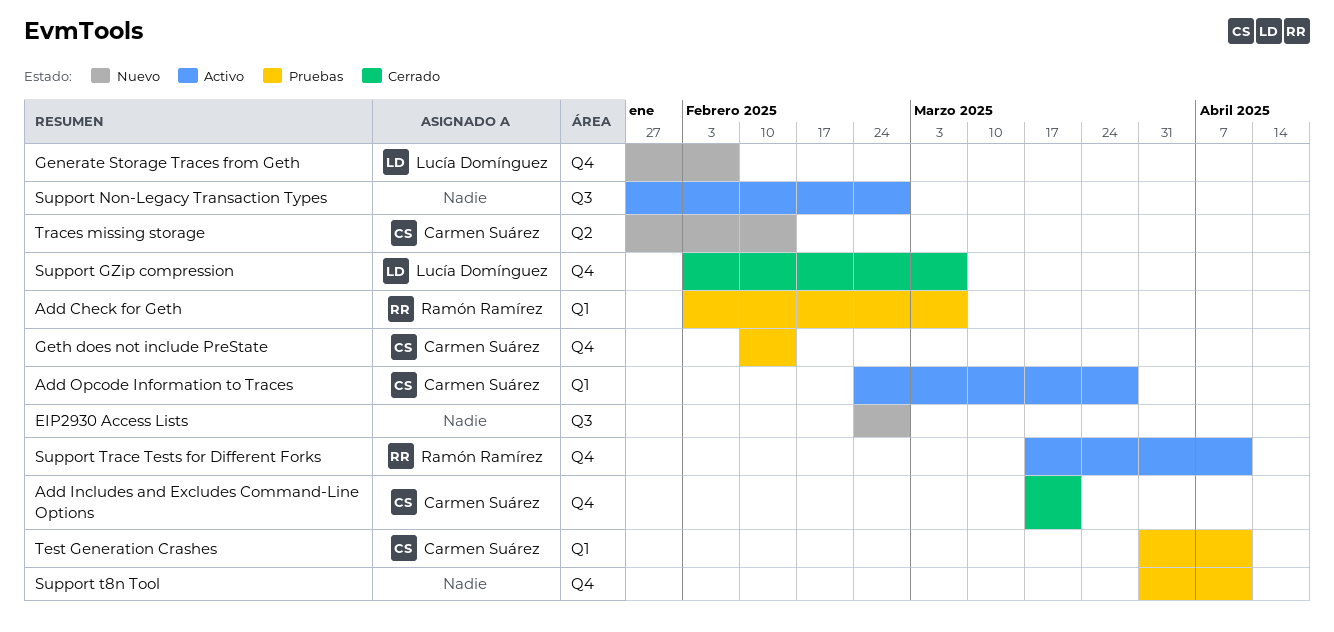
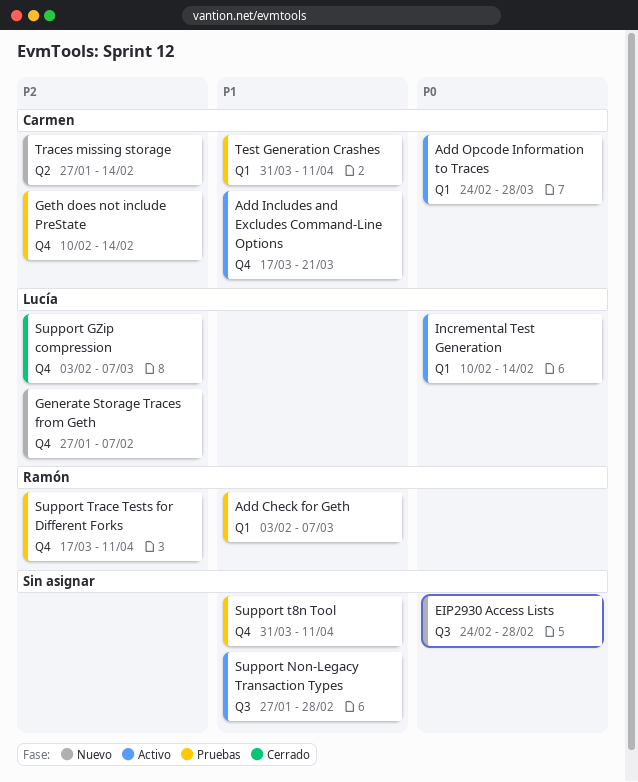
Add Includes and Excludes Command-Line Options, status: Cerrado -> Activo
Incremental Test Generation: none -> present
Support Trace Tests for Different Forks, status: Activo -> Pruebas

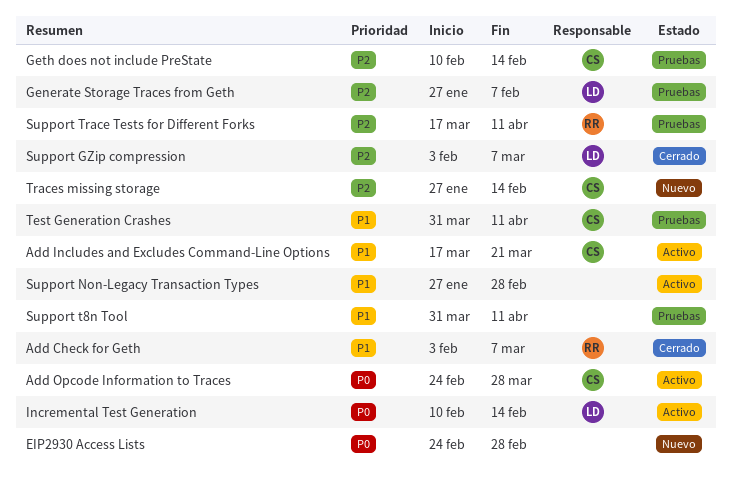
Add Check for Geth, status: Pruebas -> Cerrado
Generate Storage Traces from Geth, status: Nuevo -> Pruebas

